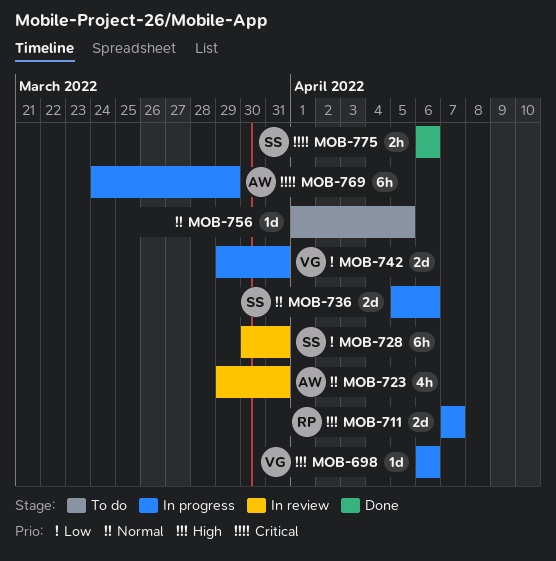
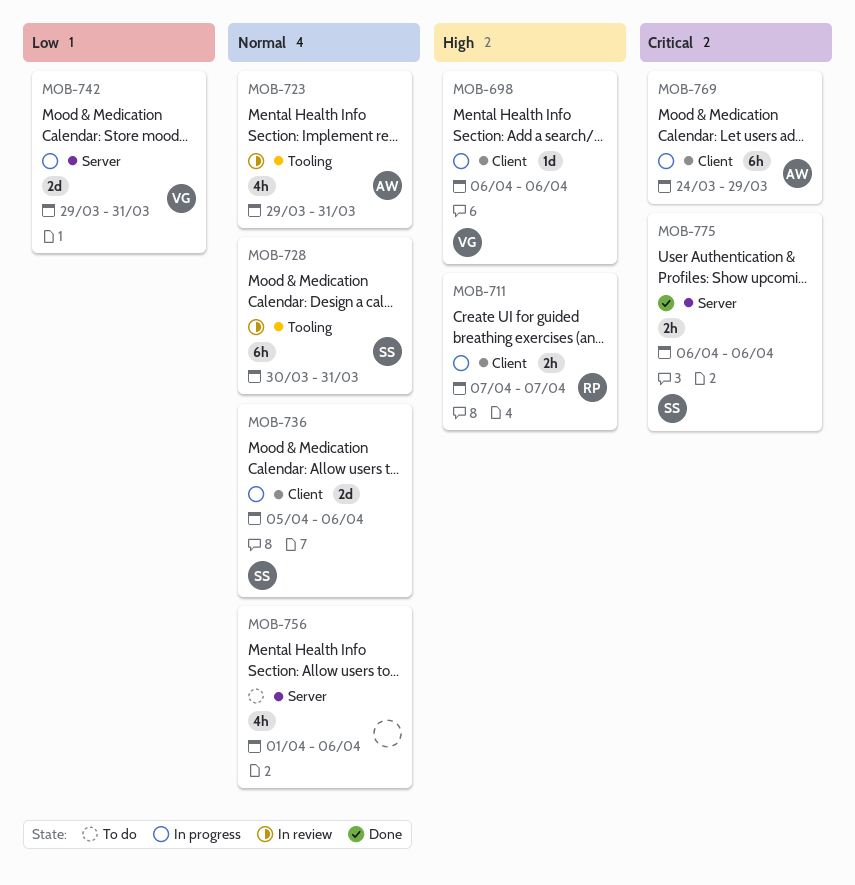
MOB-711, estimate: 2d -> 2h
MOB-728, priority: Low -> Normal
MOB-756, estimate: 1d -> 4h
MOB-756, due: Apr 5 -> Apr 6

